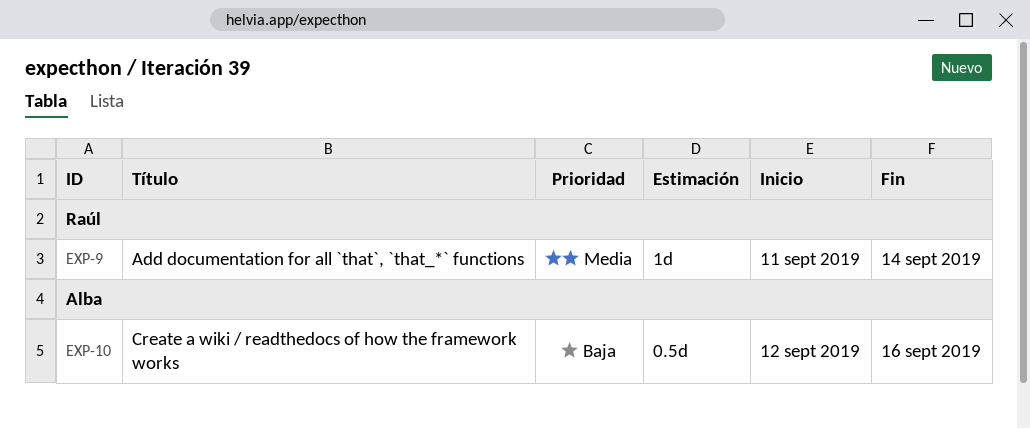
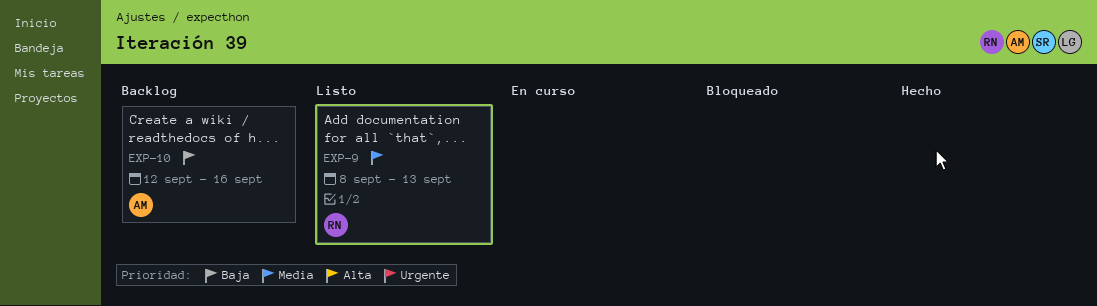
EXP-9, start: Sep 11 -> Sep 8
EXP-9, due: Sep 14 -> Sep 13

